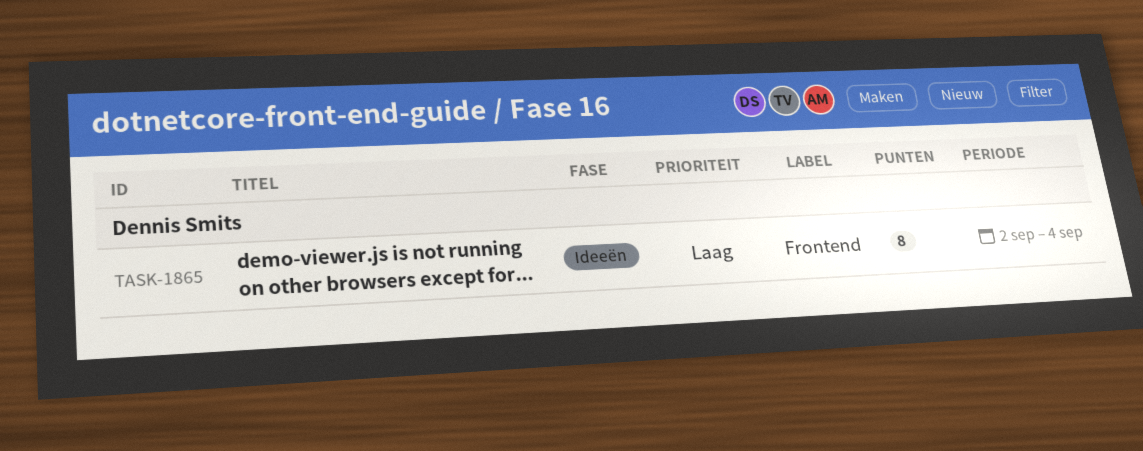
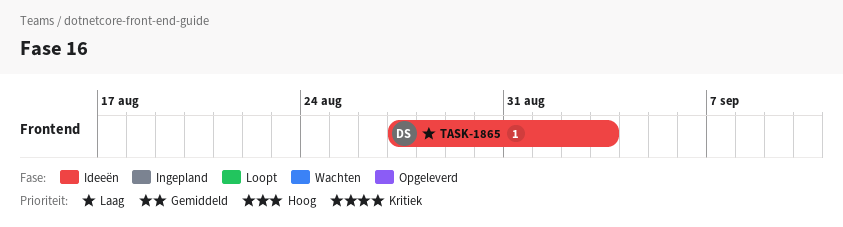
TASK-1865, estimate: 8 -> 1
TASK-1865, start: Sep 2 -> Aug 27
TASK-1865, due: Sep 4 -> Sep 3

